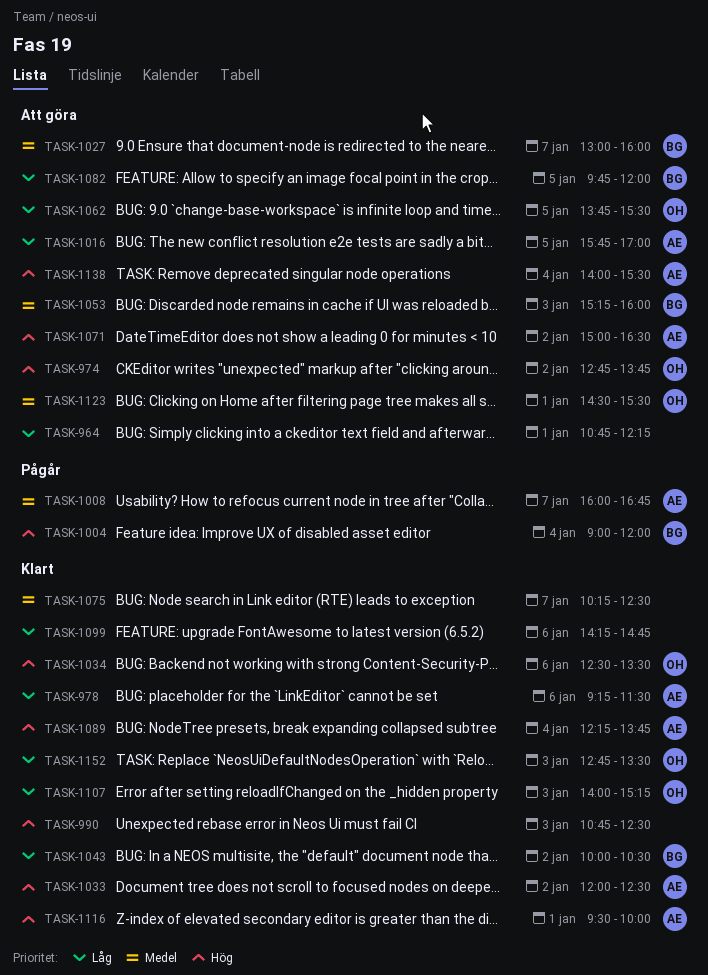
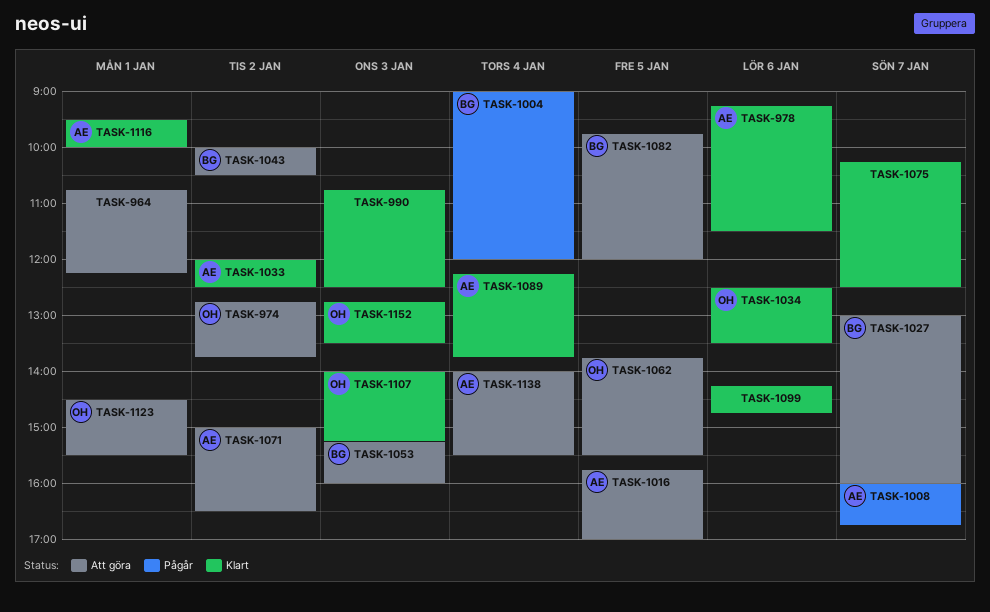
TASK-1043, status: Klart -> Att göra

